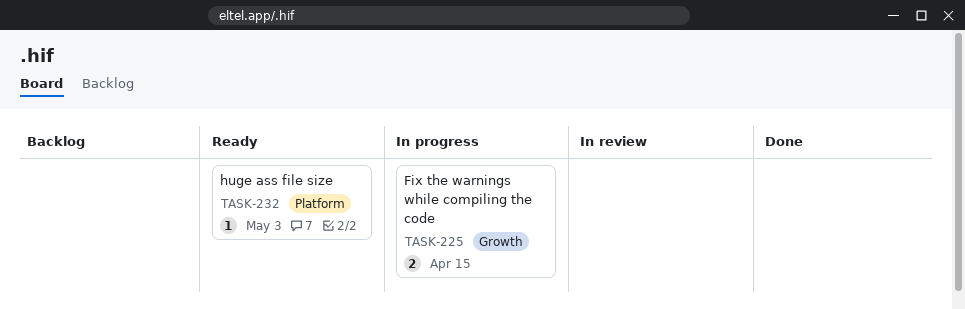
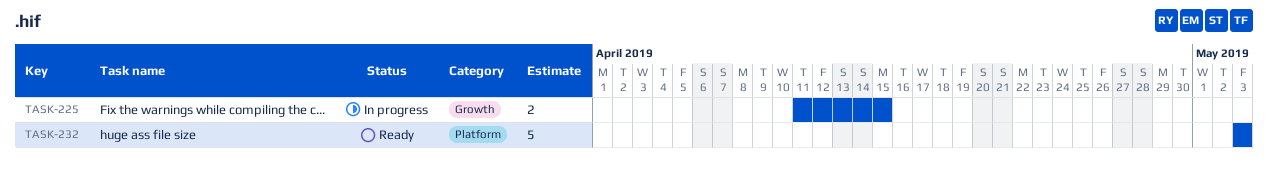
TASK-232, estimate: 1 -> 5

